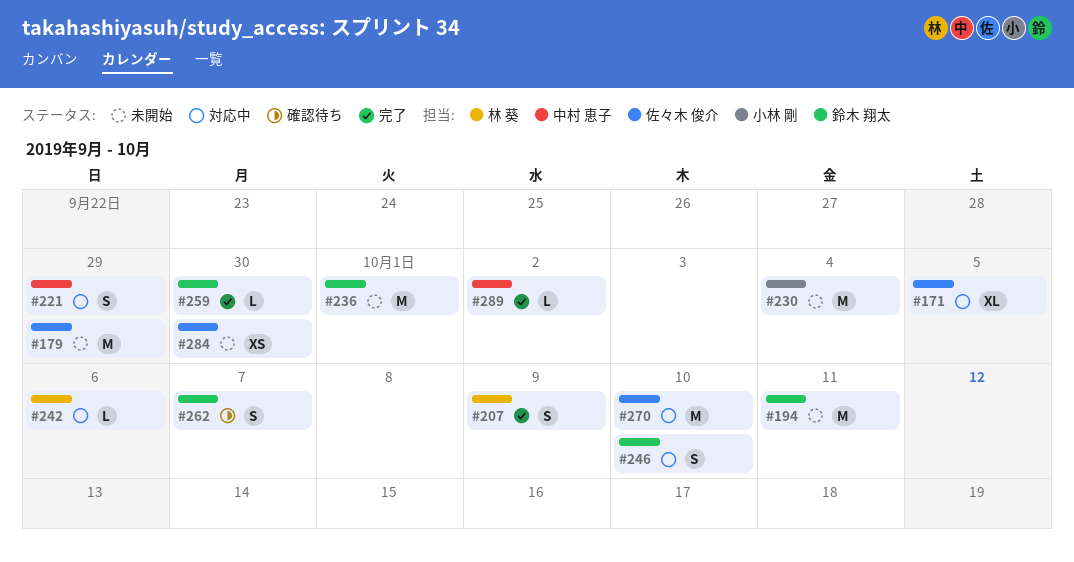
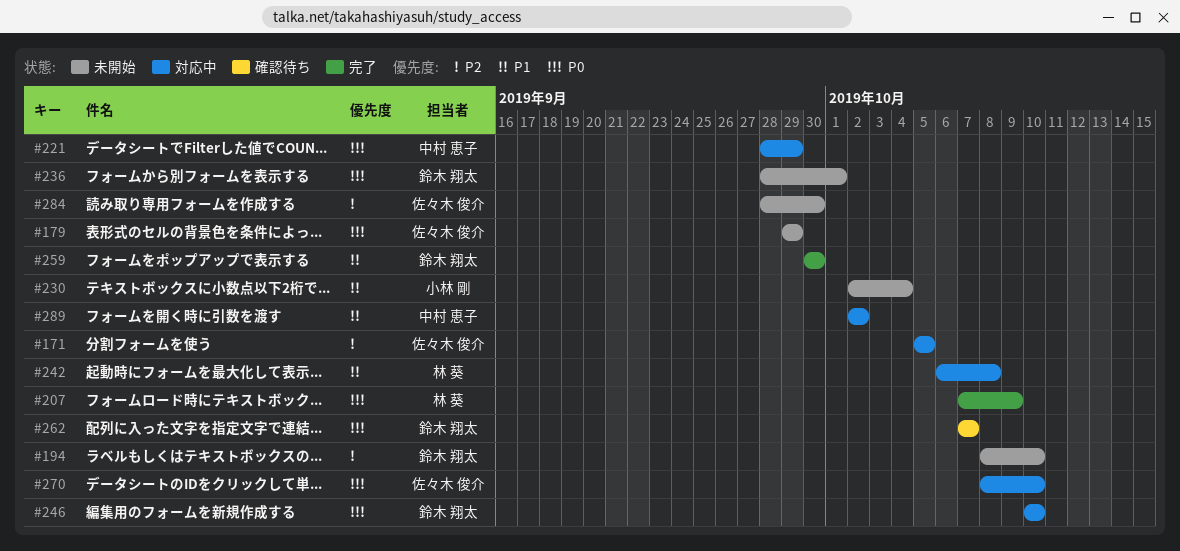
#194, due: Oct 11 -> Oct 10
#242, due: Oct 6 -> Oct 8
#289, status: 完了 -> 対応中

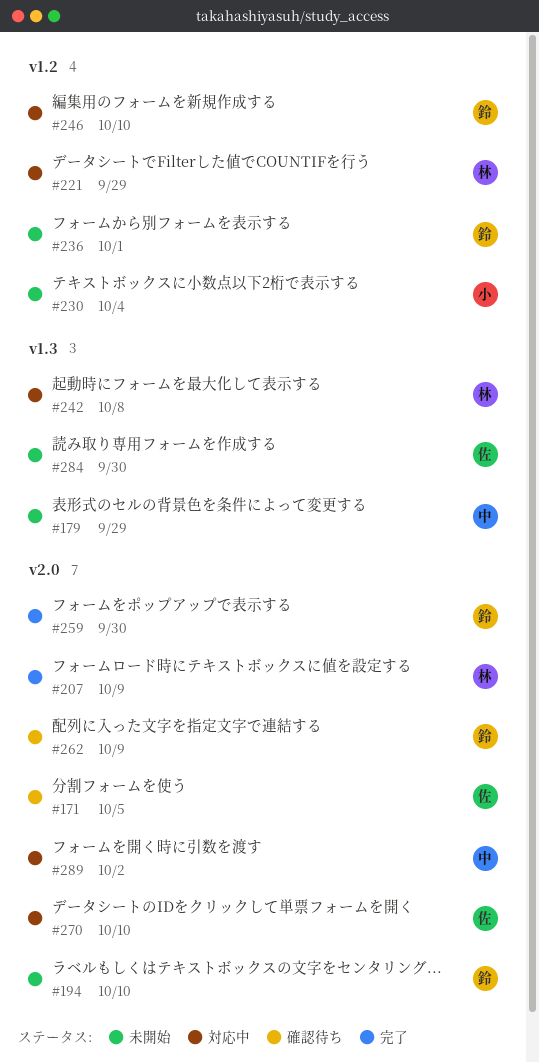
#171, status: 対応中 -> 確認待ち
#179, owner: 佐々木 俊介 -> 中村 恵子
#221, owner: 中村 恵子 -> 林 葵
#262, due: Oct 7 -> Oct 9

